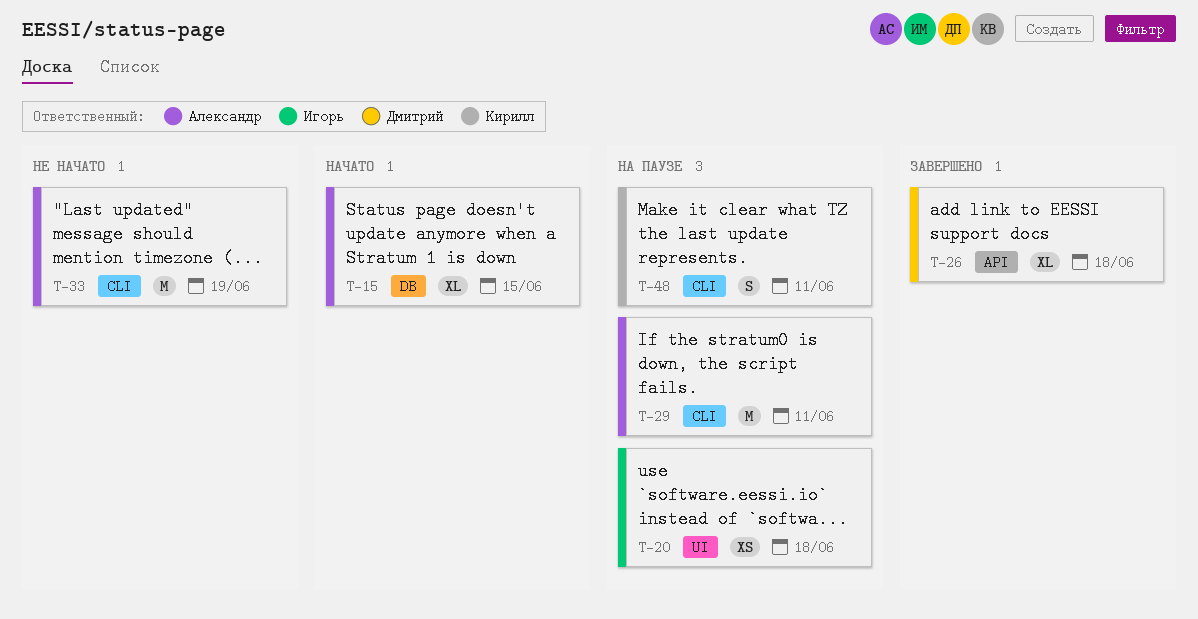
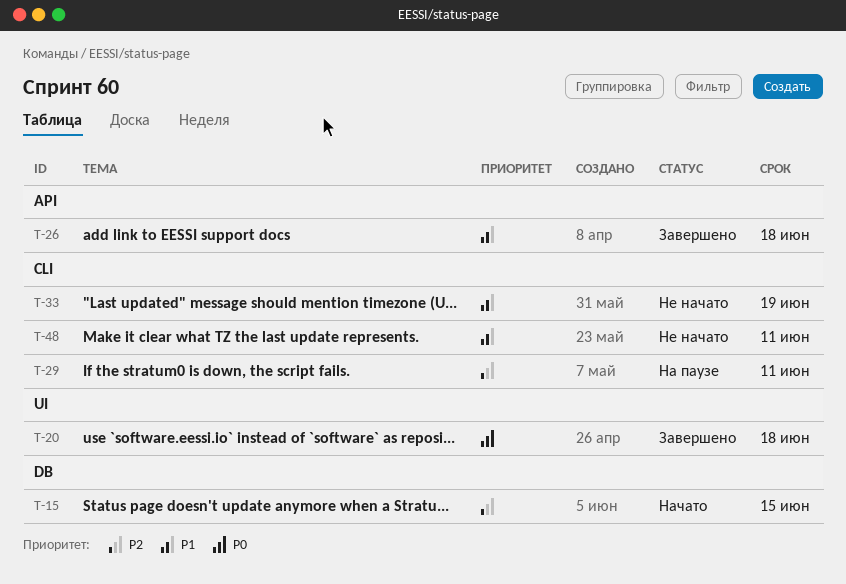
T-20, status: На паузе -> Завершено
T-48, status: На паузе -> Не начато

